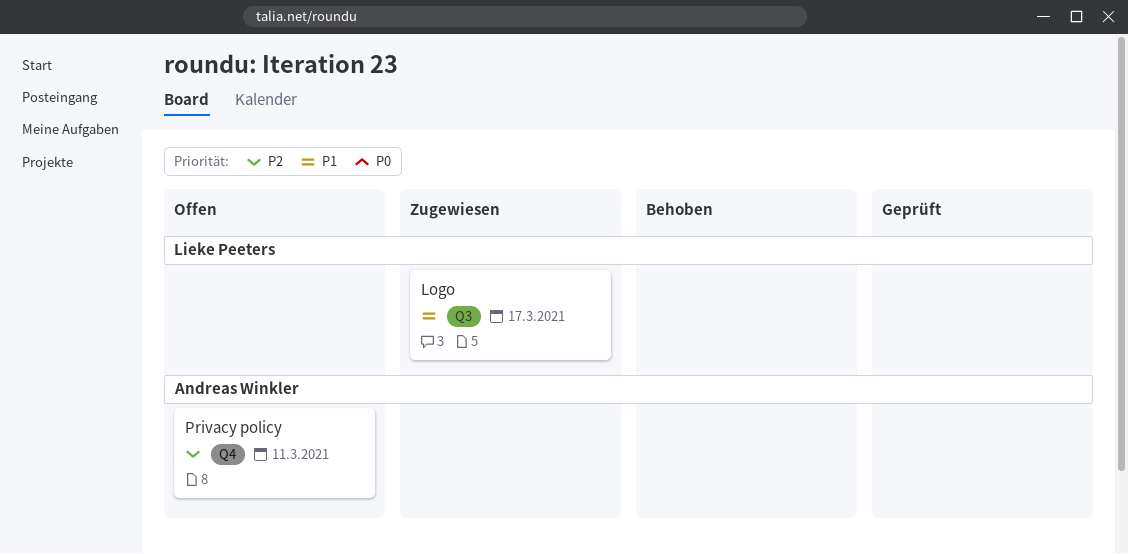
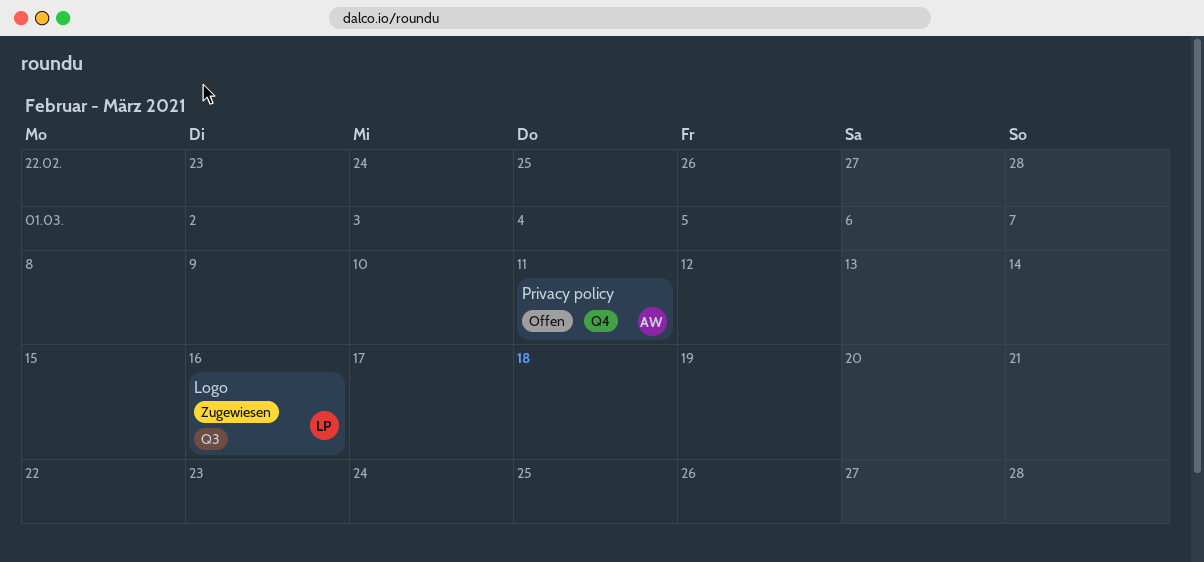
Logo, due: Mar 17 -> Mar 16

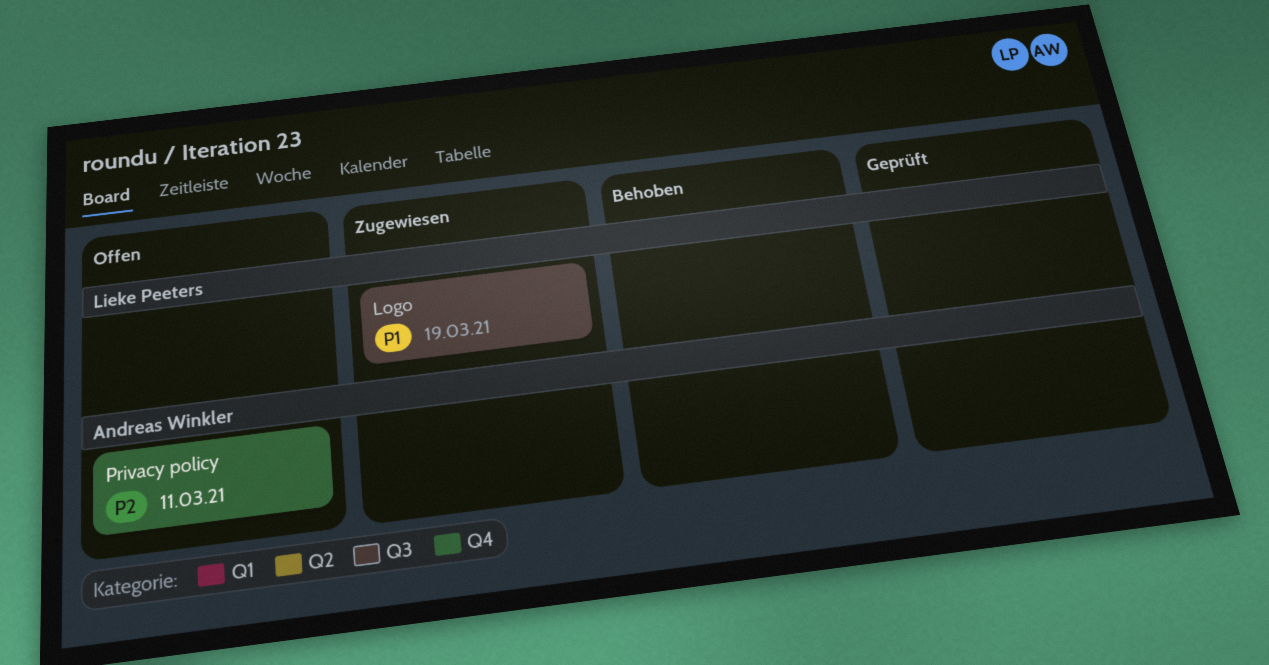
Logo, due: Mar 16 -> Mar 19

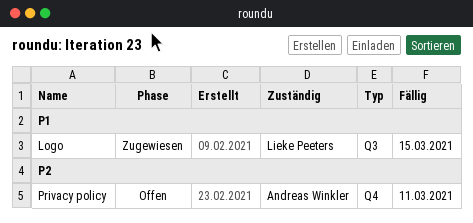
Logo, due: Mar 19 -> Mar 15

